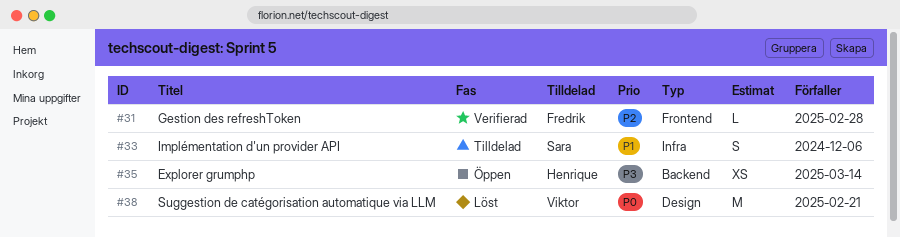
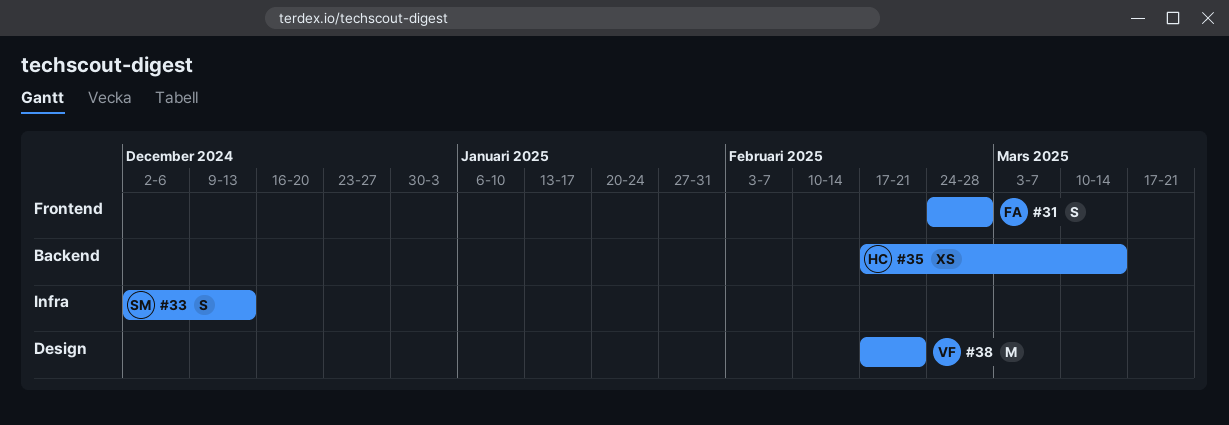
#31, estimate: L -> S
#33, due: Dec 6 -> Dec 13

